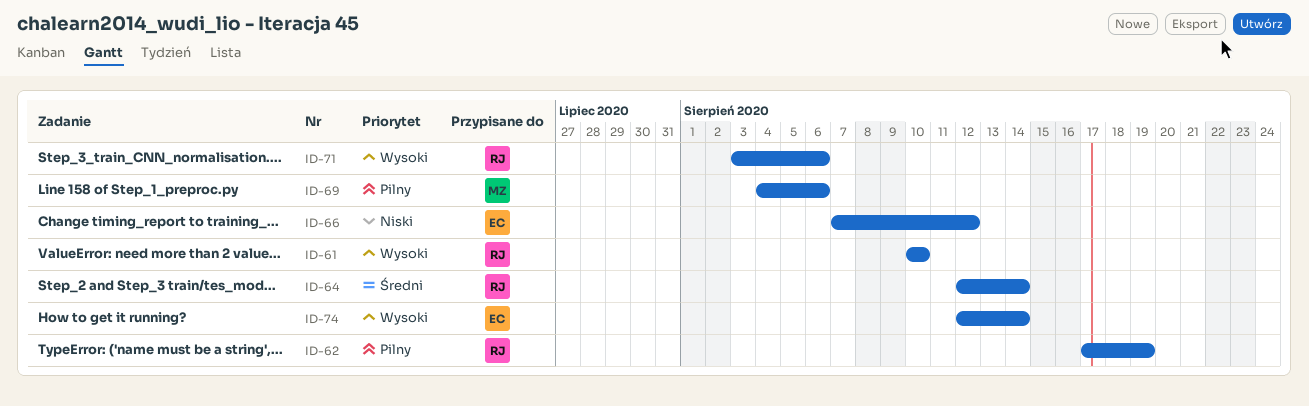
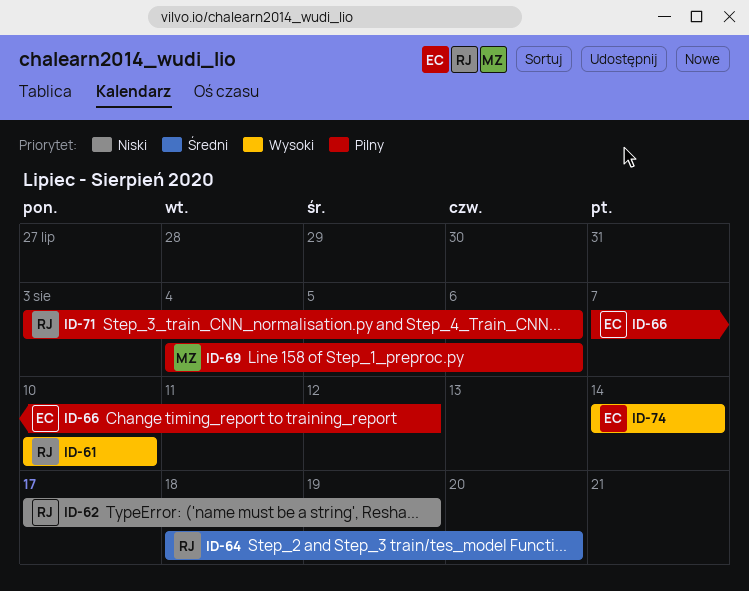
ID-62, priority: Pilny -> Niski
ID-64, start: Aug 12 -> Aug 18
ID-64, due: Aug 14 -> Aug 20
ID-66, priority: Niski -> Pilny
ID-71, priority: Wysoki -> Pilny
ID-74, start: Aug 12 -> Aug 14

